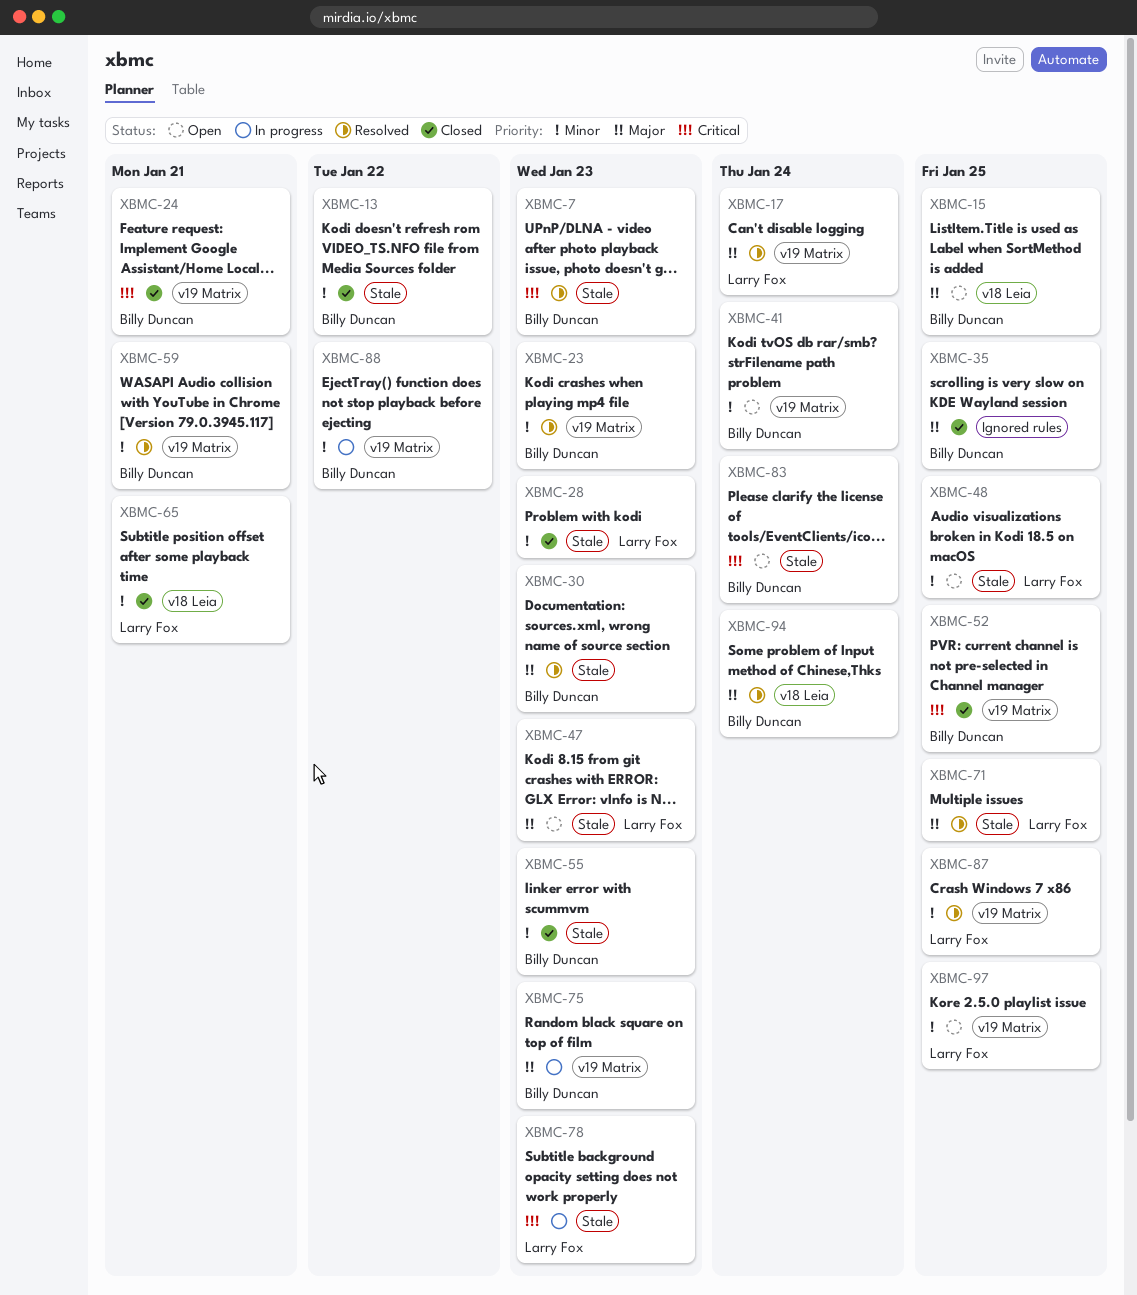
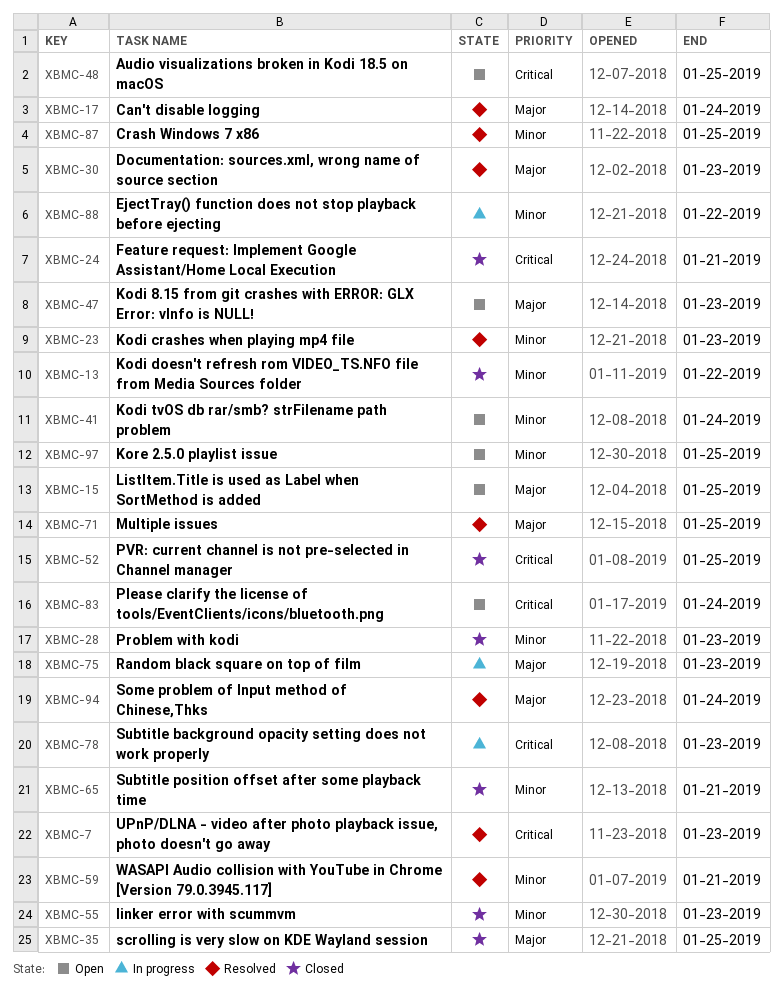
XBMC-48, priority: Minor -> Critical

